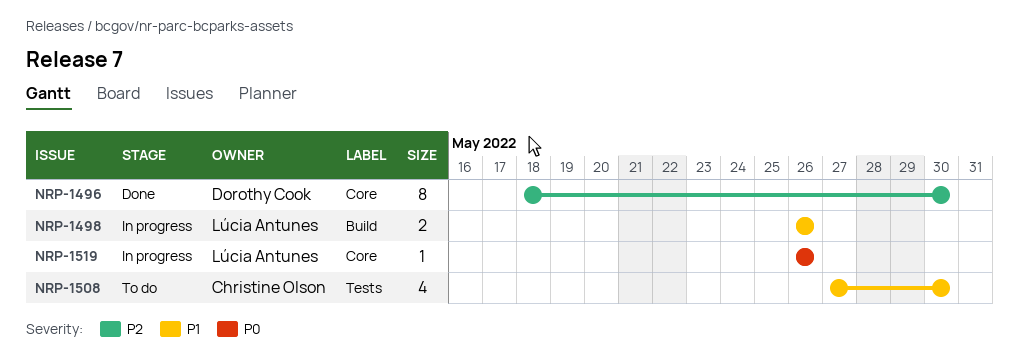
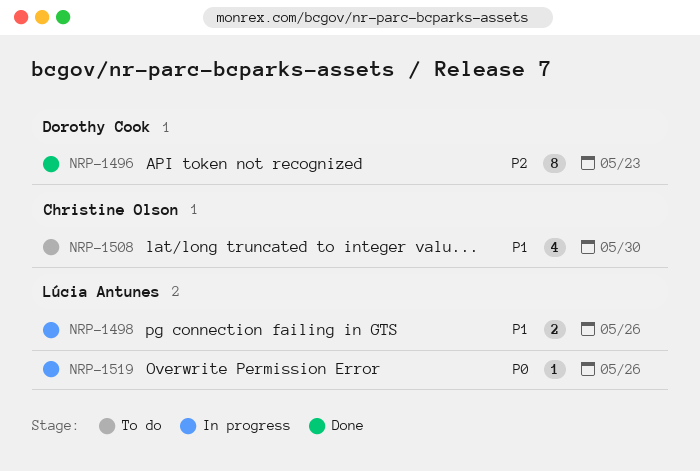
NRP-1496, due: May 30 -> May 23

